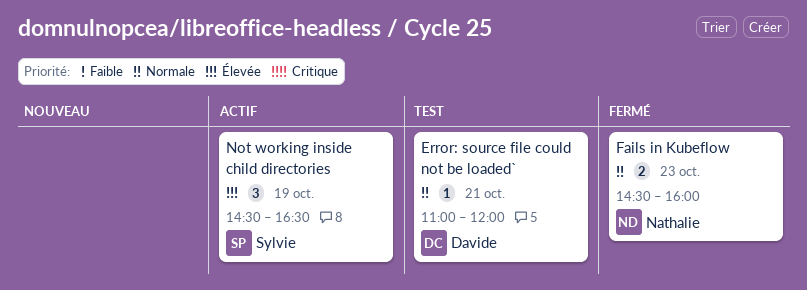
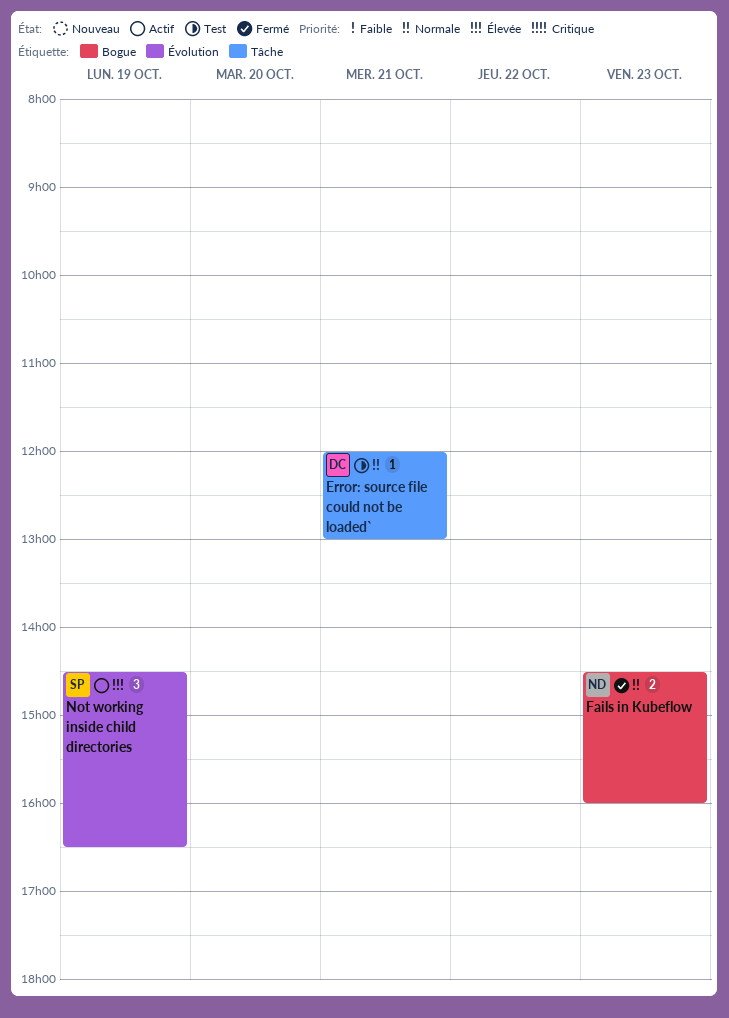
Error: source file could not be loaded`, begins: 11:00 -> 12:00
Error: source file could not be loaded`, ends: 12:00 -> 13:00

